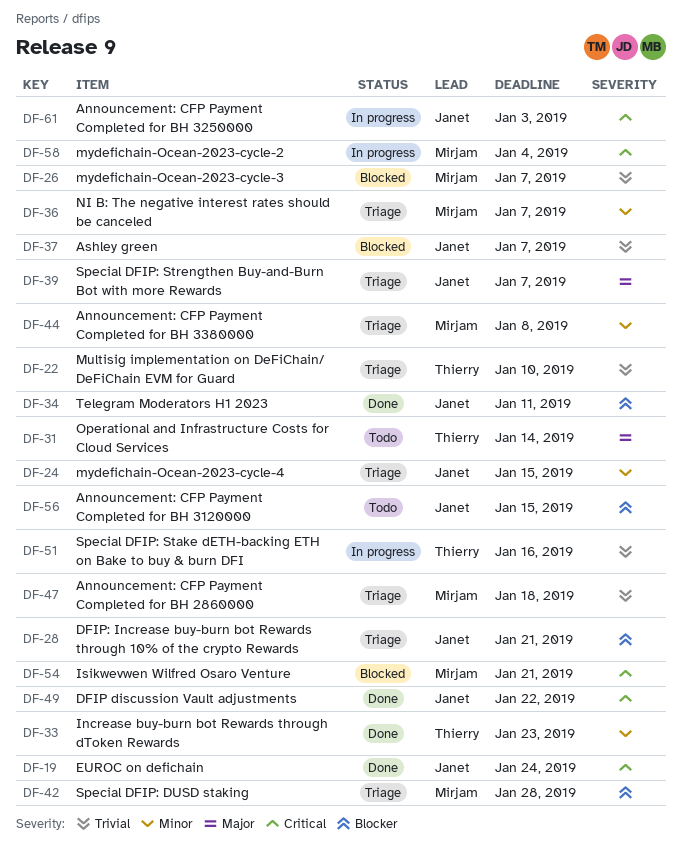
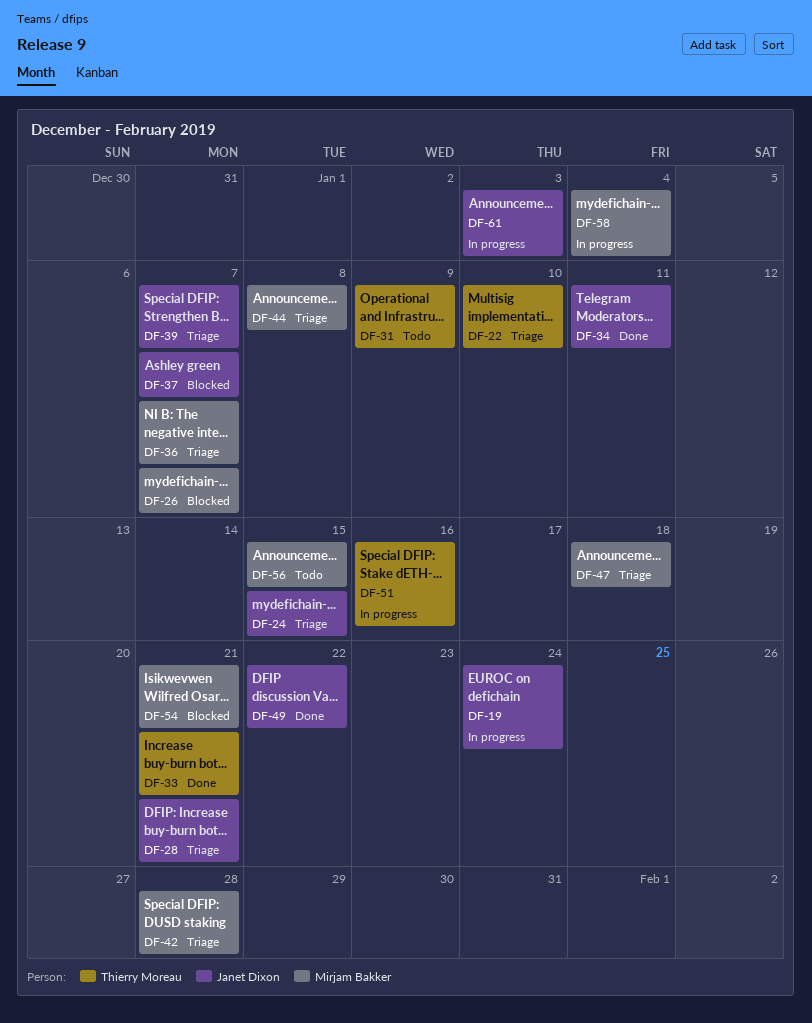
DF-19, status: Done -> In progress
DF-31, due: Jan 14 -> Jan 9
DF-33, due: Jan 23 -> Jan 21
DF-56, owner: Janet Dixon -> Mirjam Bakker

